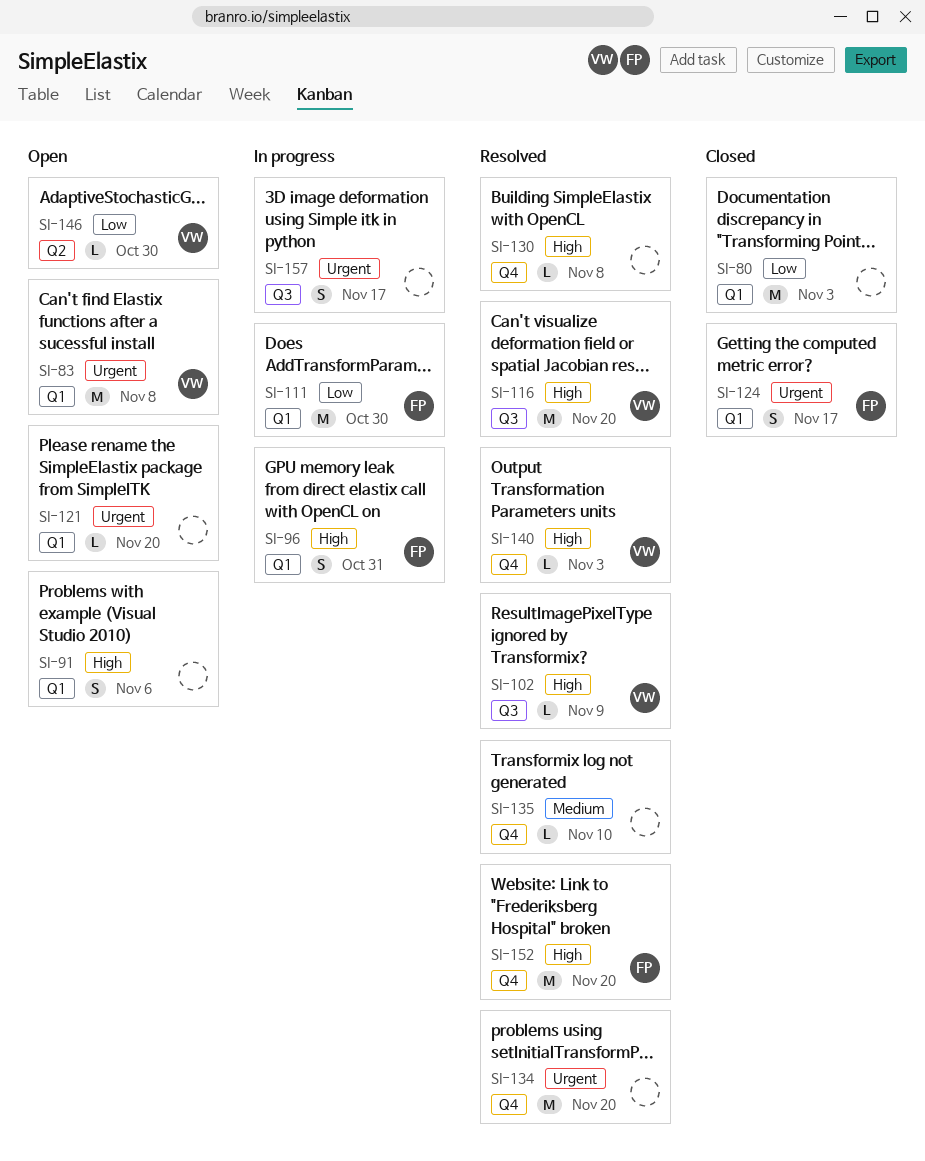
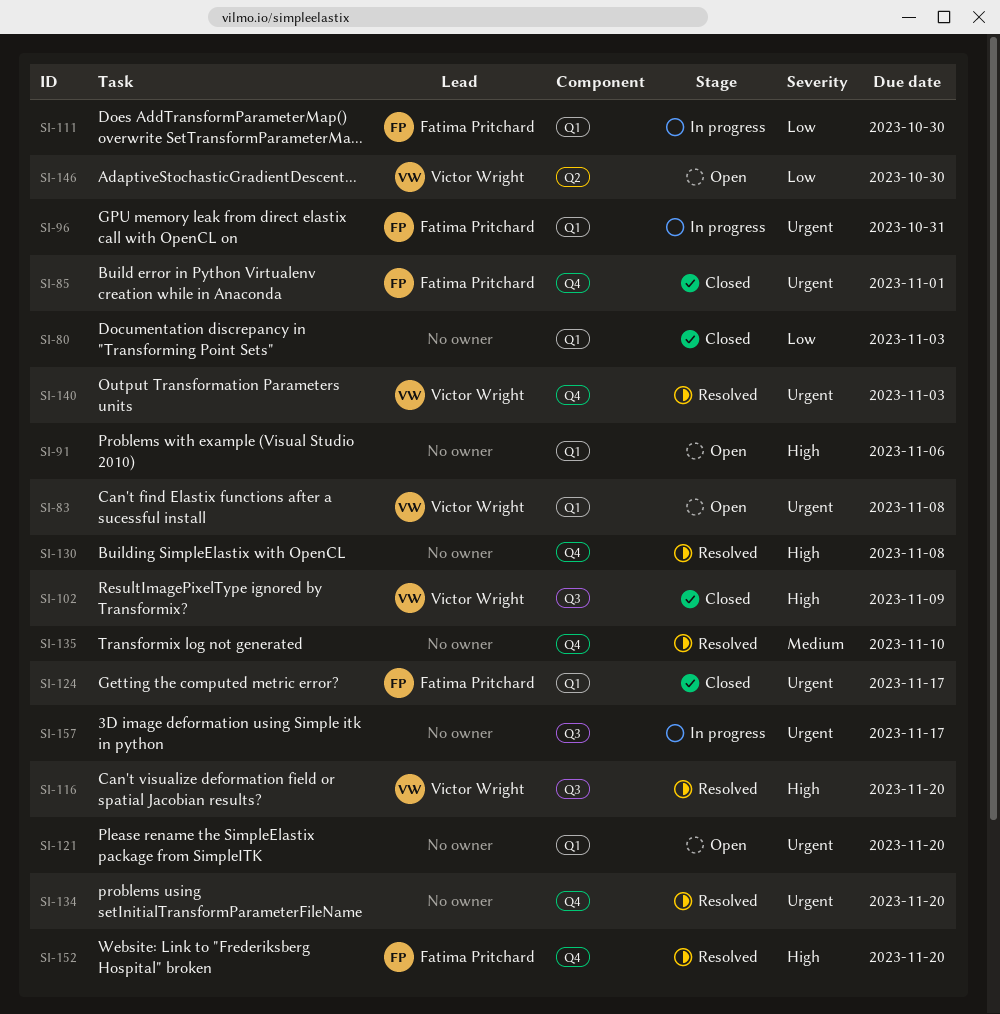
SI-85: none -> present
SI-96, priority: High -> Urgent
SI-102, status: Resolved -> Closed
SI-140, priority: High -> Urgent

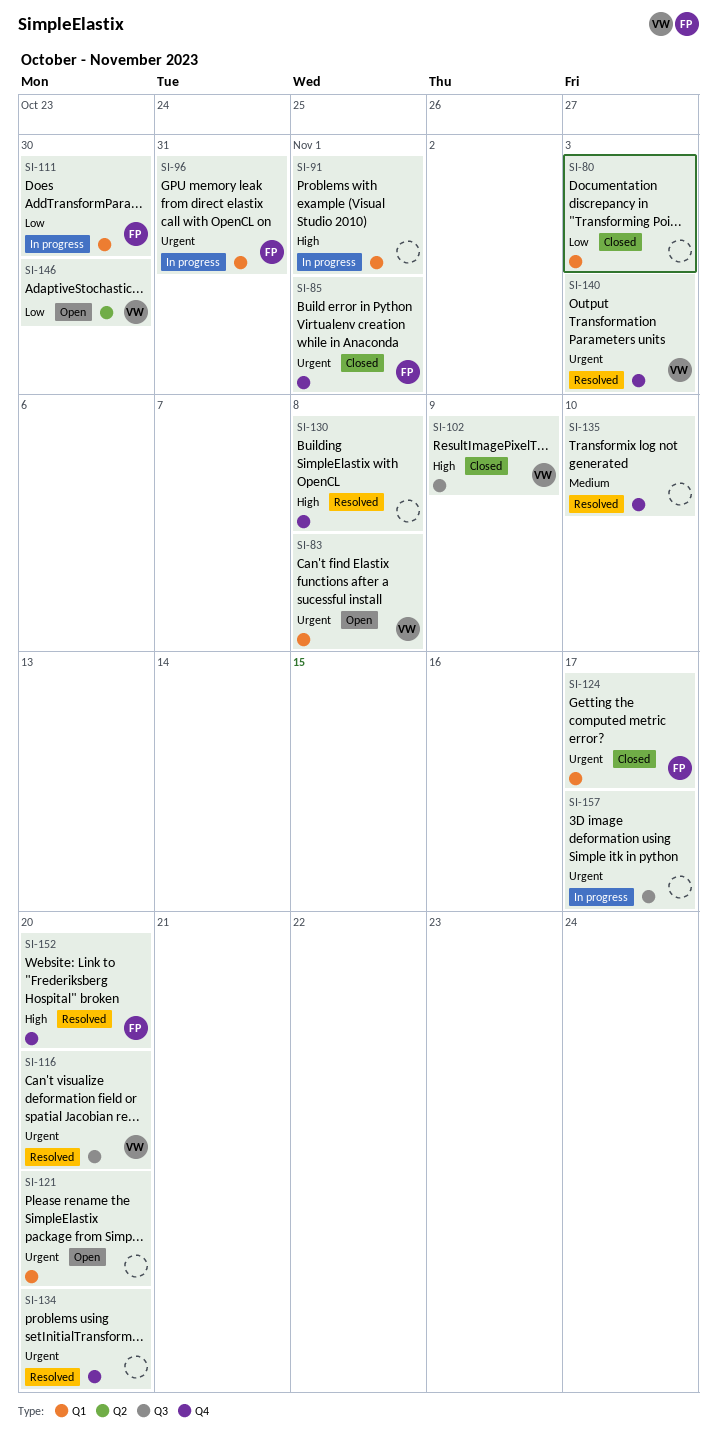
SI-91, status: Open -> In progress
SI-91, due: Nov 6 -> Nov 1
SI-116, priority: High -> Urgent

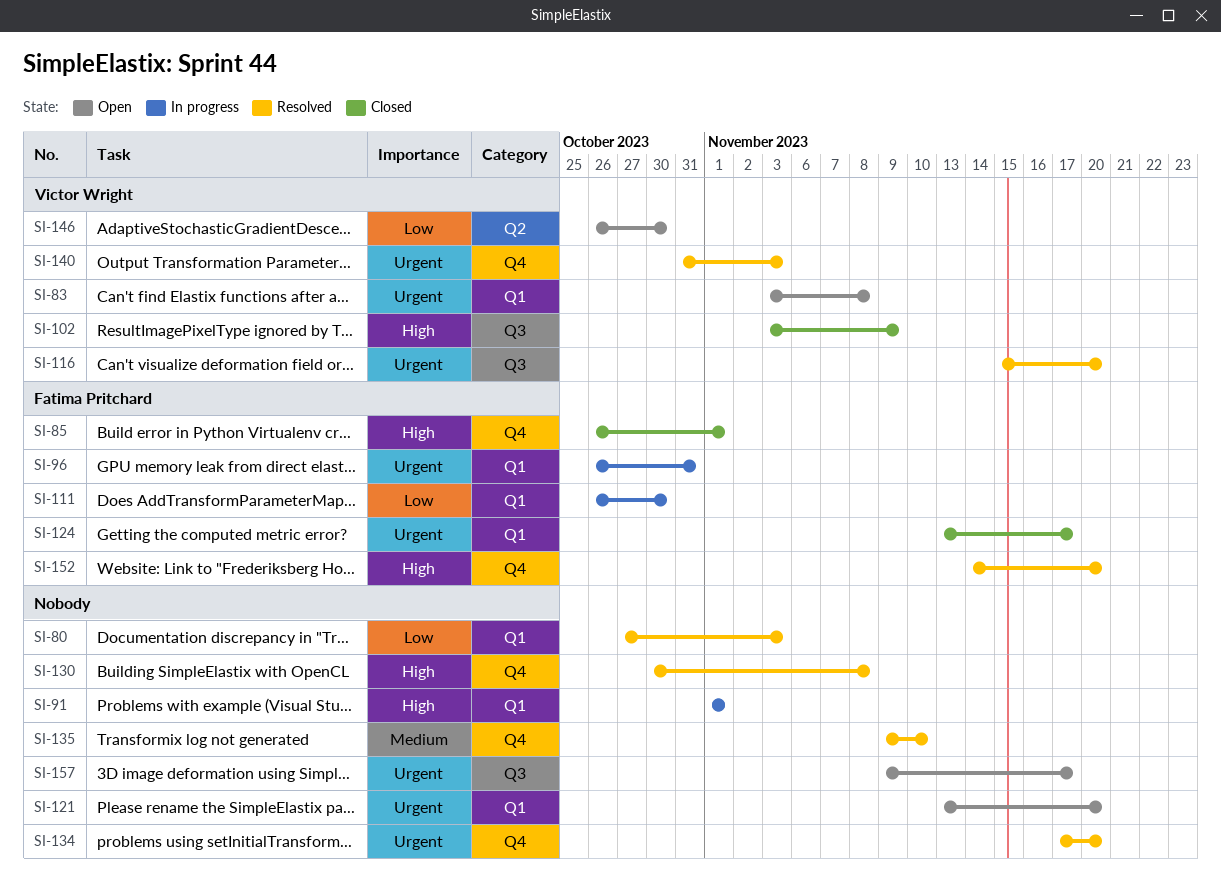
SI-80, status: Closed -> Resolved
SI-85, priority: Urgent -> High
SI-157, status: In progress -> Open

